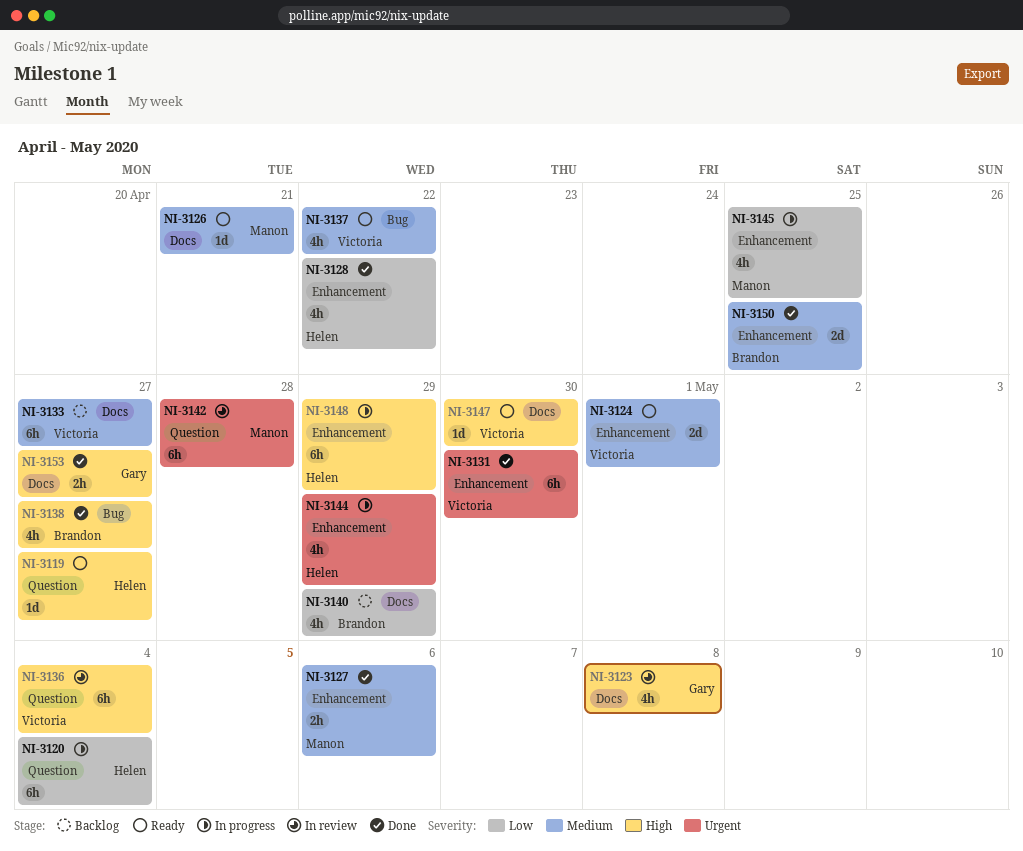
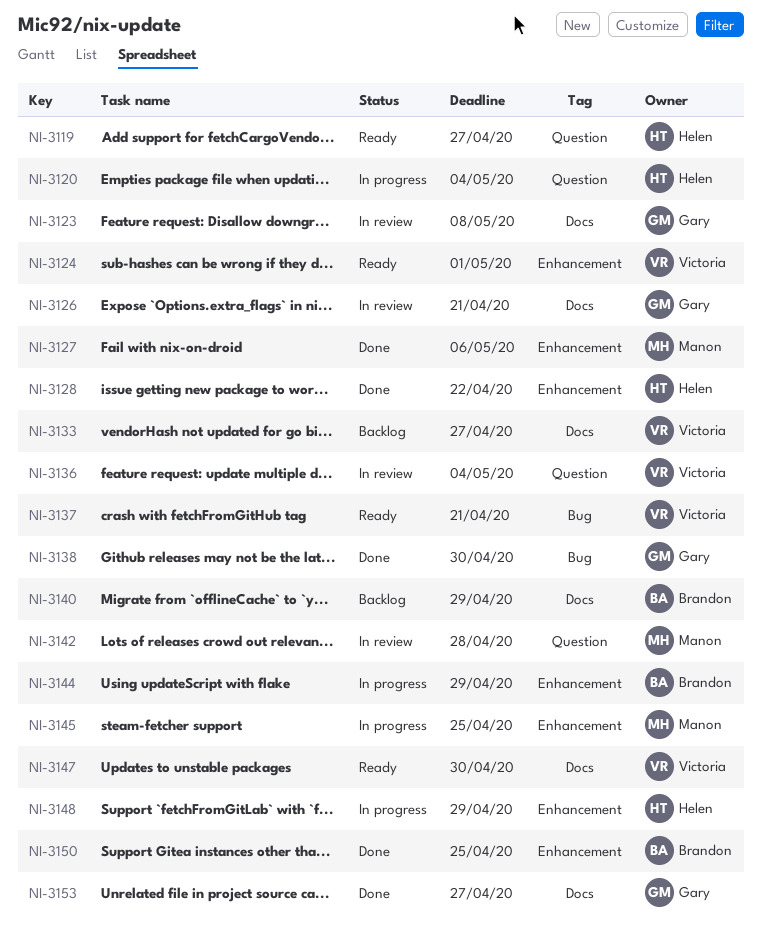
NI-3126, status: Ready -> In review
NI-3126, owner: Manon -> Gary
NI-3131: present -> none
NI-3137, due: Apr 22 -> Apr 21
NI-3138, owner: Brandon -> Gary
NI-3138, due: Apr 27 -> Apr 30
NI-3144, owner: Helen -> Brandon

